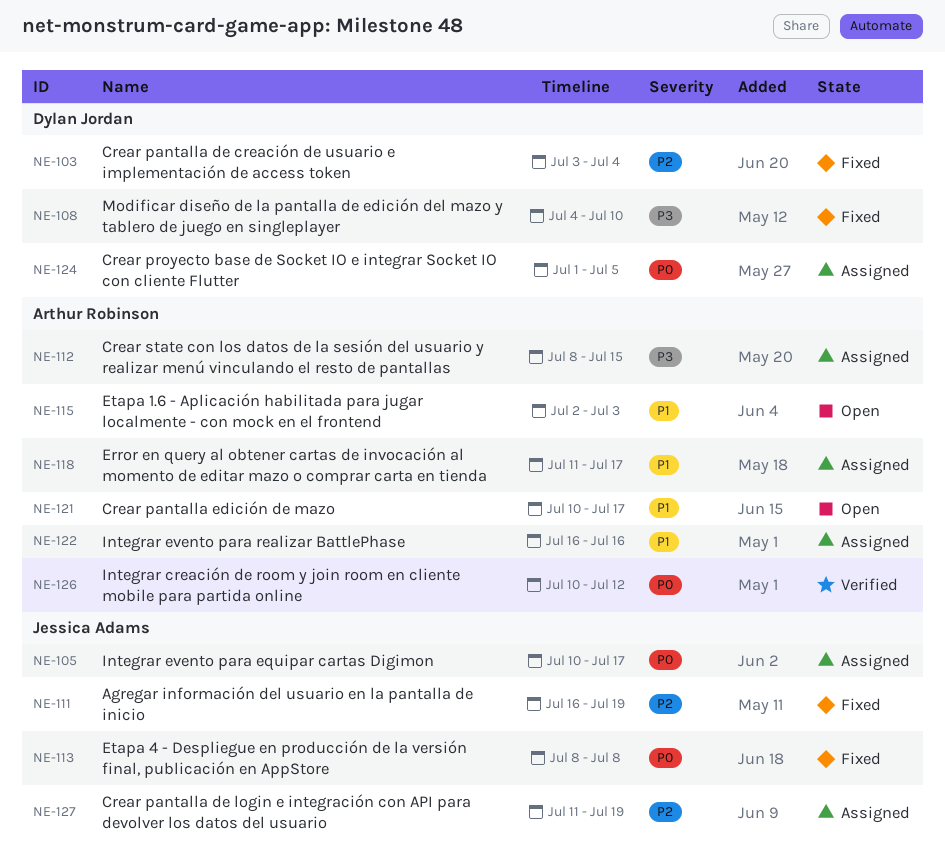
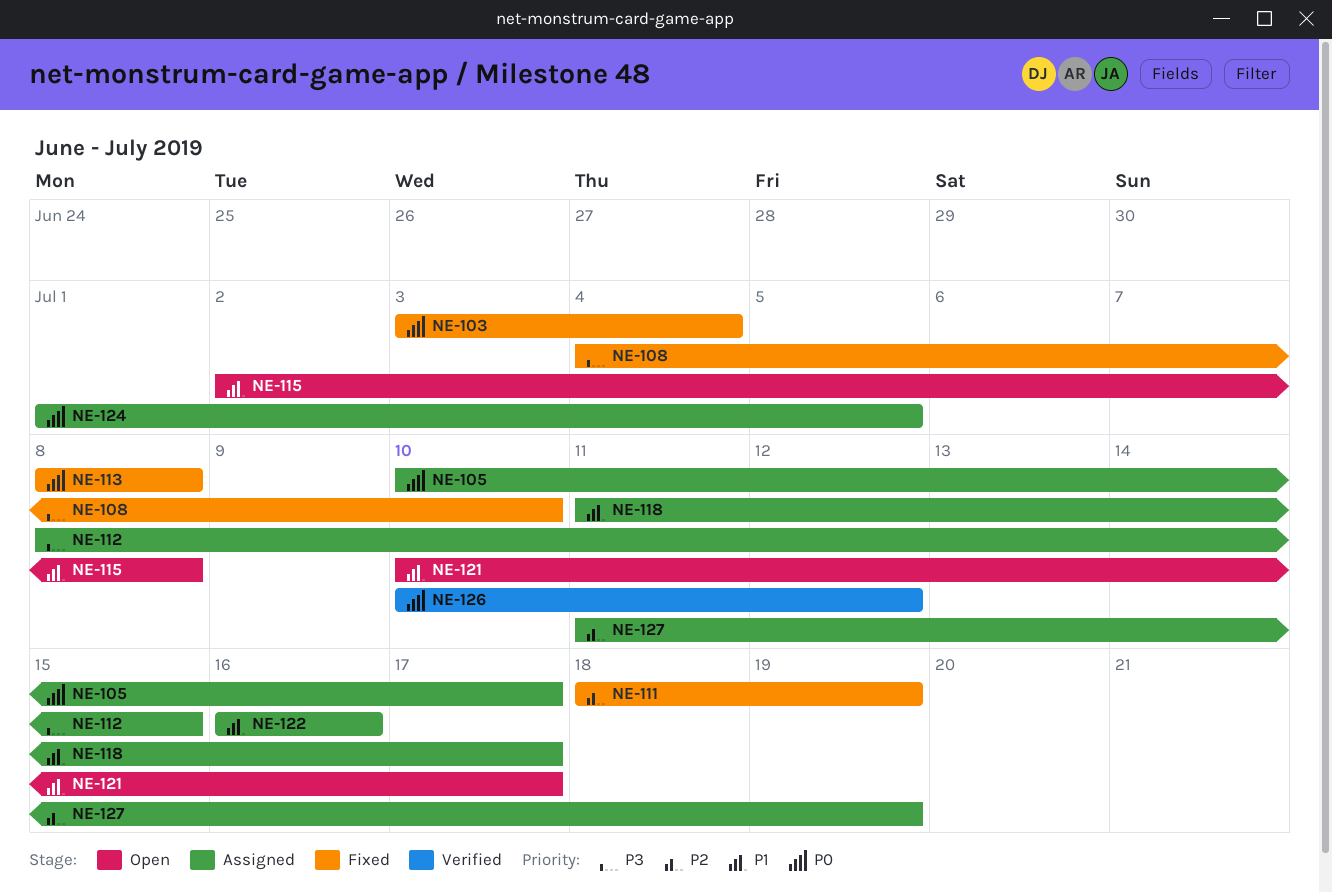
NE-103, priority: P2 -> P0
NE-111, start: Jul 16 -> Jul 18
NE-115, due: Jul 3 -> Jul 8

